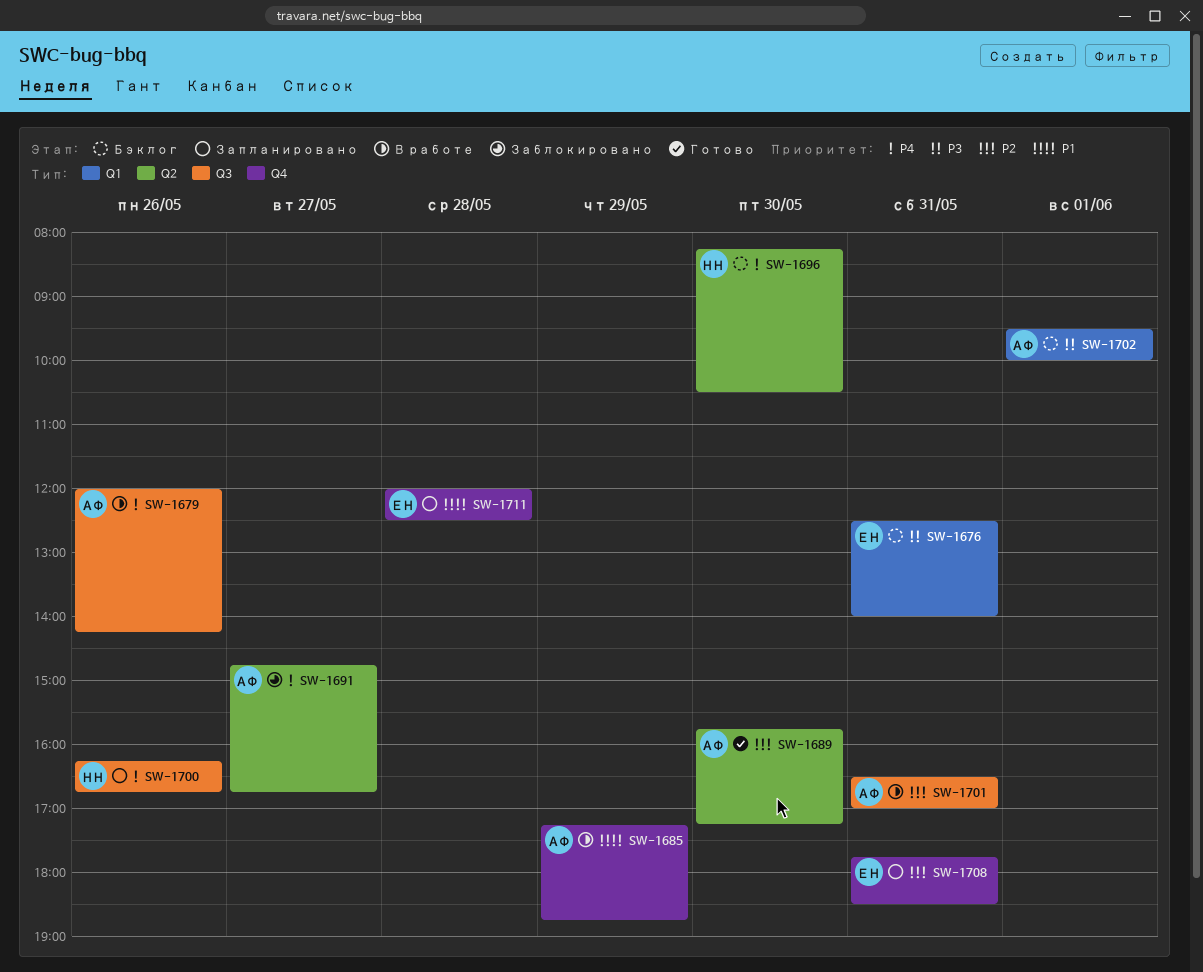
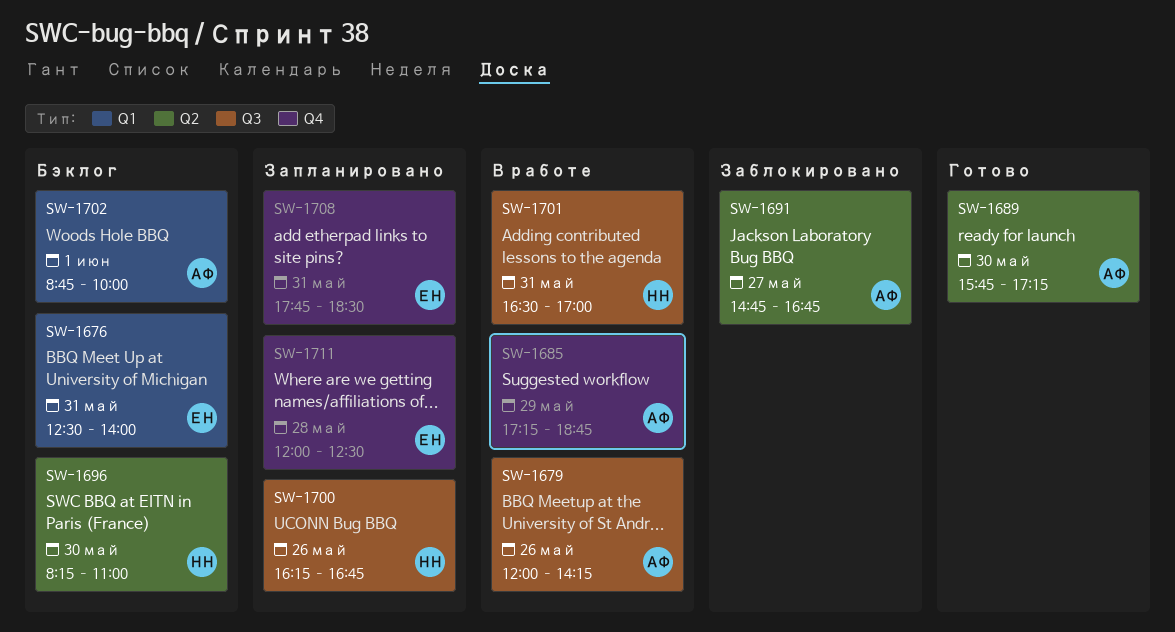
SW-1696, ends: 10:30 -> 11:00
SW-1701, owner: АФ -> НН
SW-1702, begins: 09:30 -> 08:45

